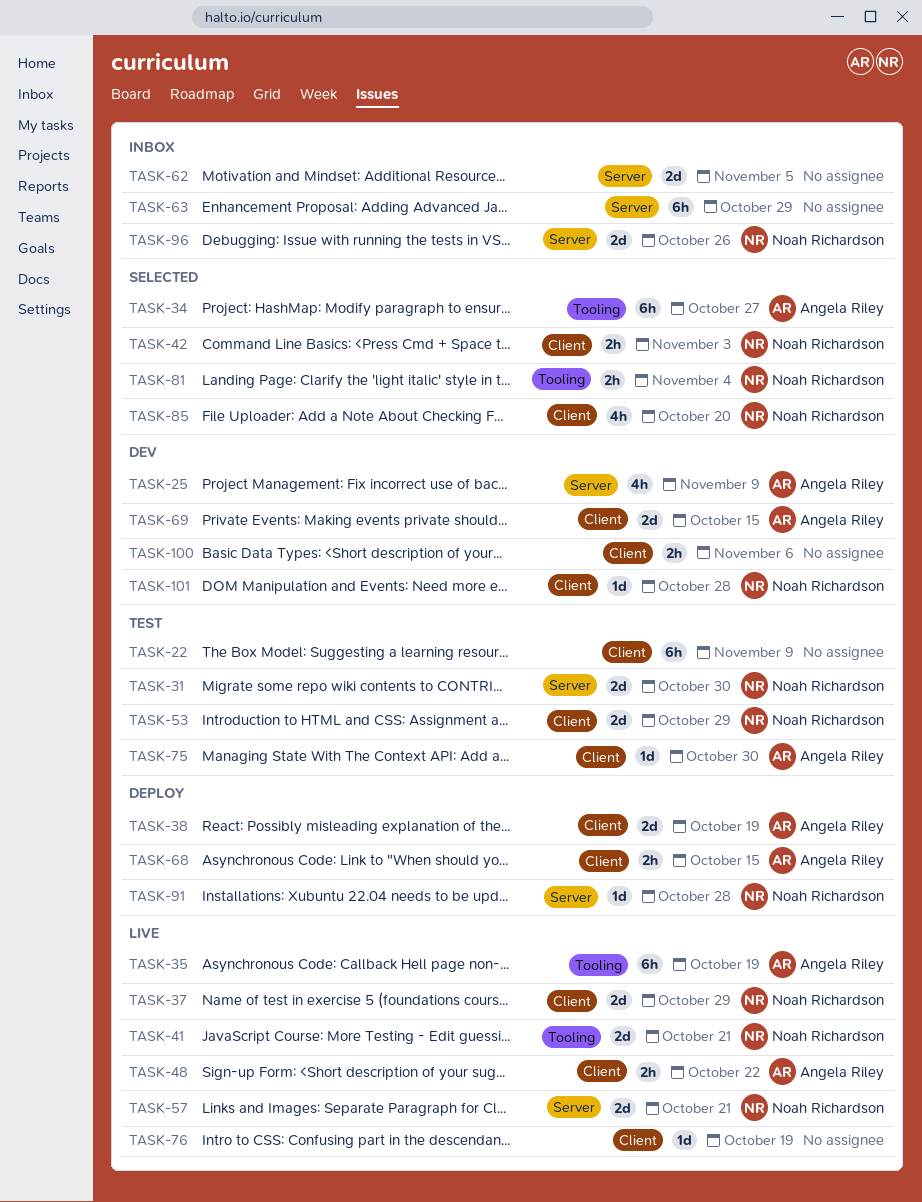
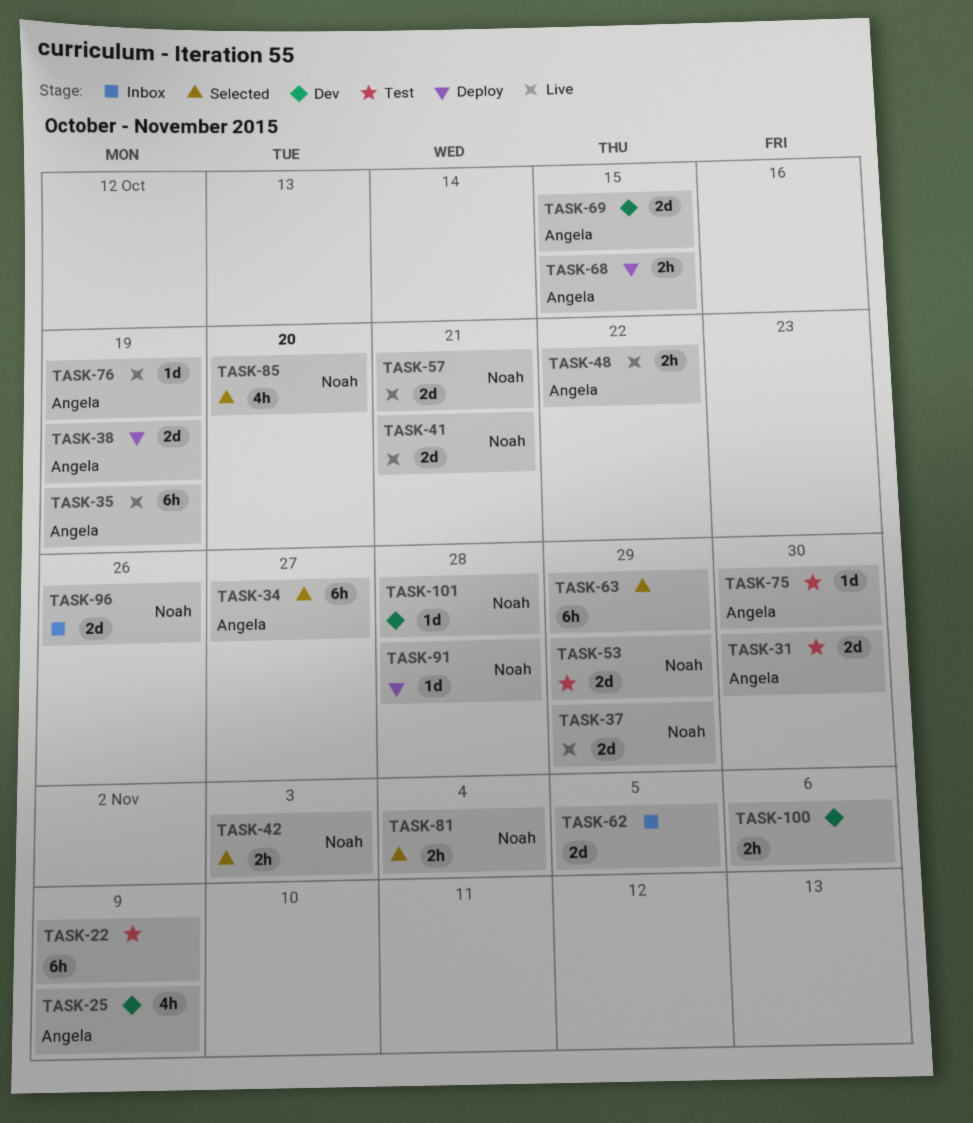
TASK-31, owner: Noah Richardson -> Angela Riley
TASK-63, status: Inbox -> Selected
TASK-76, owner: none -> Angela Riley

